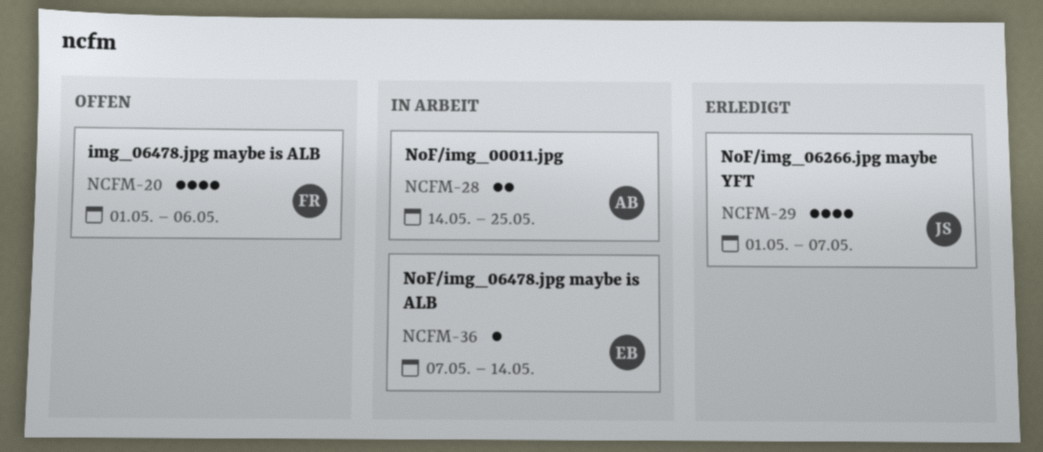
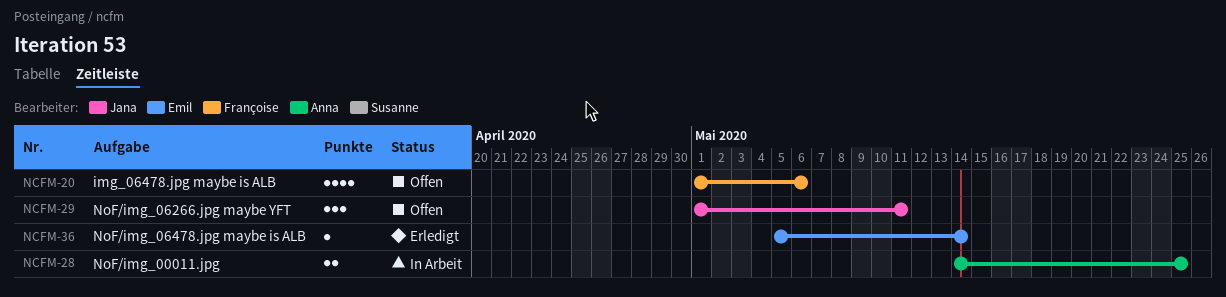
NCFM-29, status: Erledigt -> Offen
NCFM-29, estimate: 4 -> 3
NCFM-29, due: May 7 -> May 11
NCFM-36, status: In Arbeit -> Erledigt
NCFM-36, start: May 7 -> May 5

